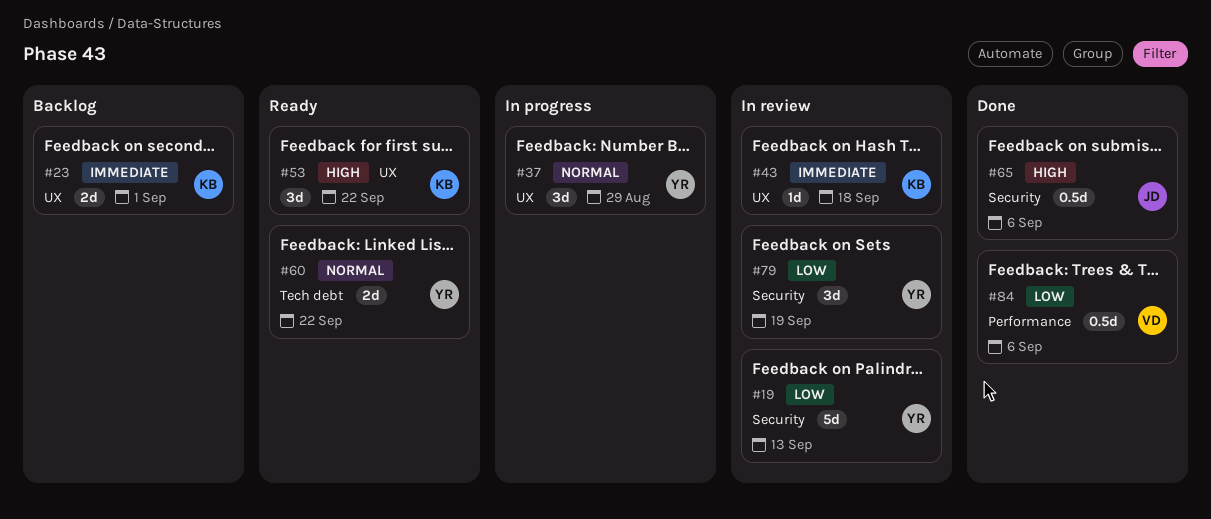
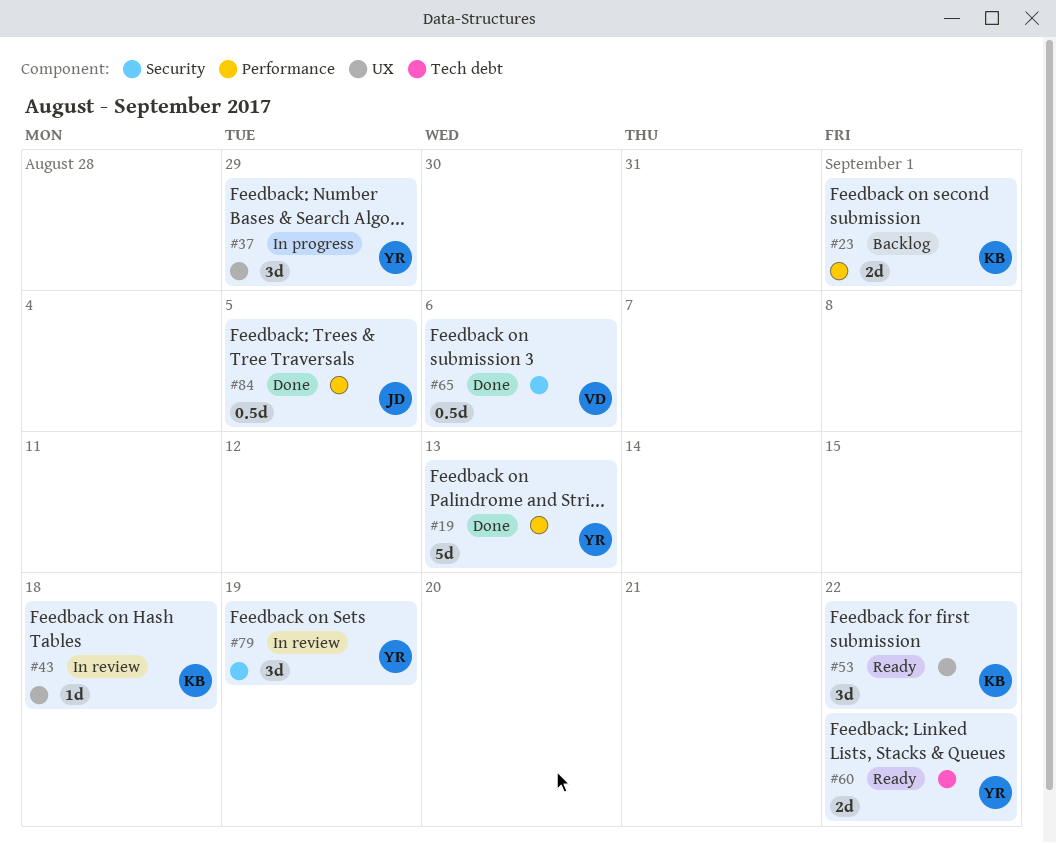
#19, status: In review -> Done
#19, label: Security -> Performance
#23, label: UX -> Performance
#65, owner: JD -> VD
#84, owner: VD -> JD
#84, due: Sep 6 -> Sep 5

